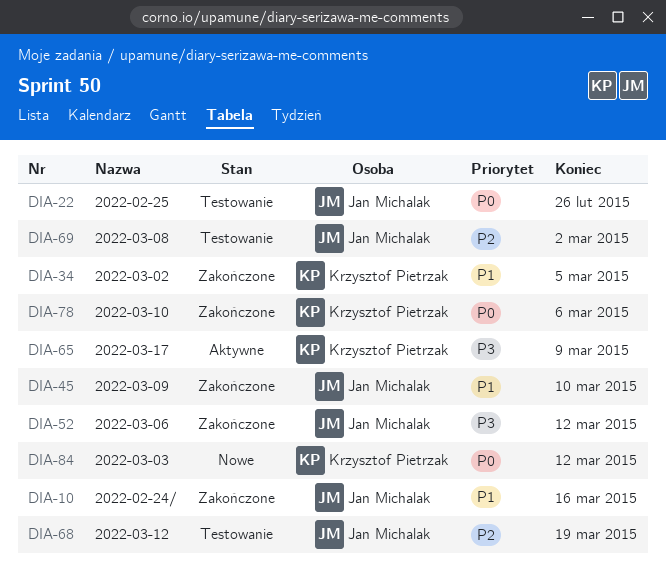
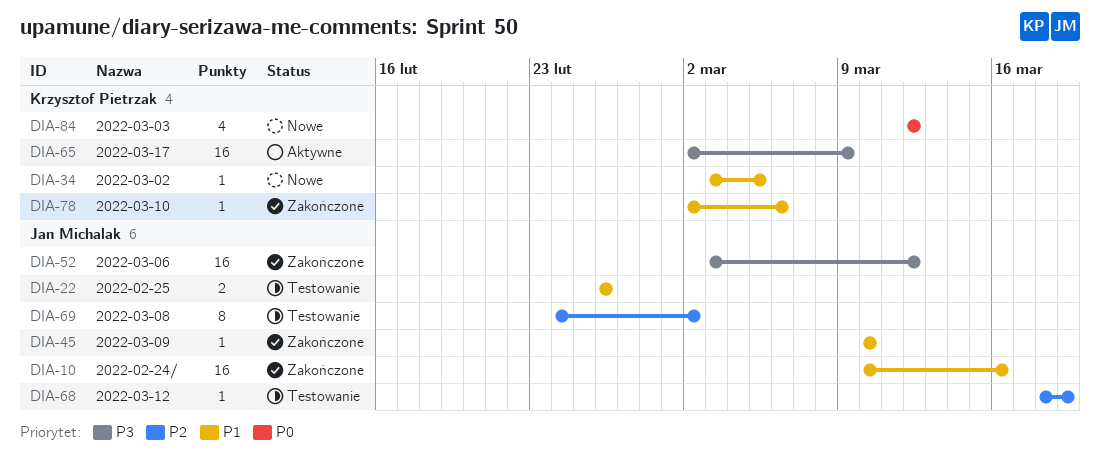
DIA-22, priority: P0 -> P1
DIA-34, status: Zakończone -> Nowe
DIA-78, priority: P0 -> P1

